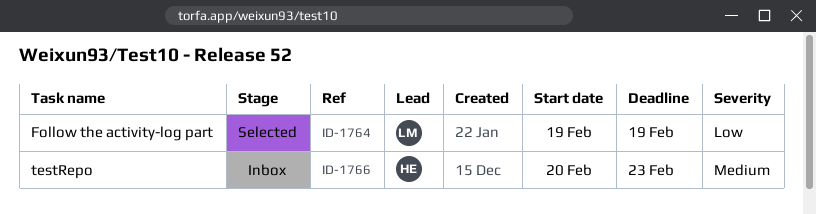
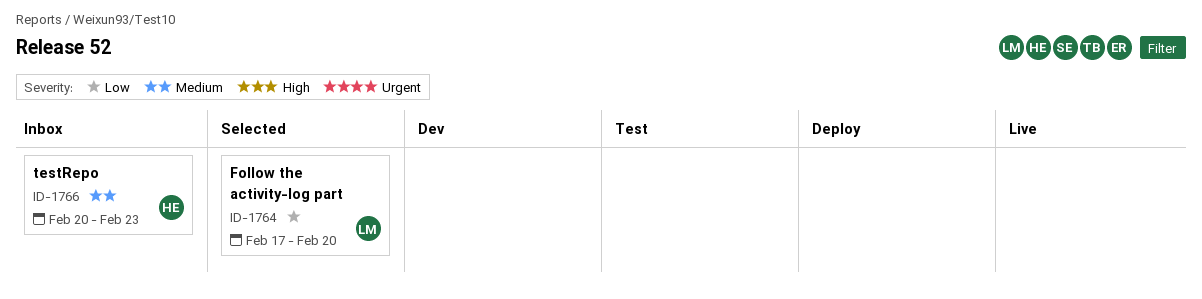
ID-1764, start: Feb 19 -> Feb 17
ID-1764, due: Feb 19 -> Feb 20

